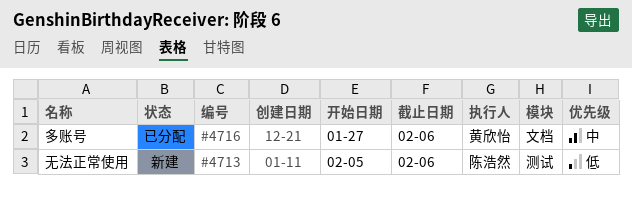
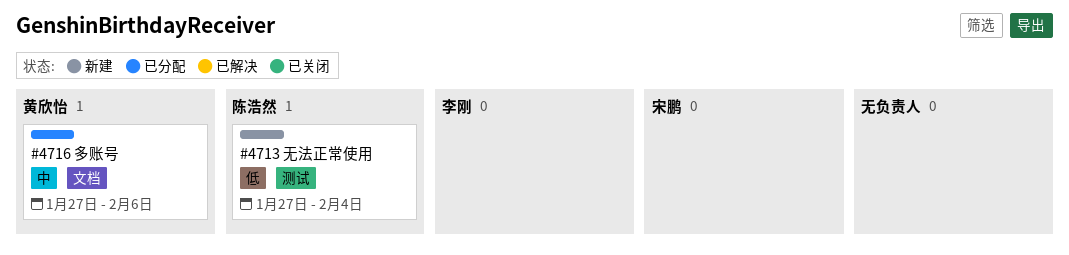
#4713, start: Feb 5 -> Jan 27
#4713, due: Feb 6 -> Feb 4

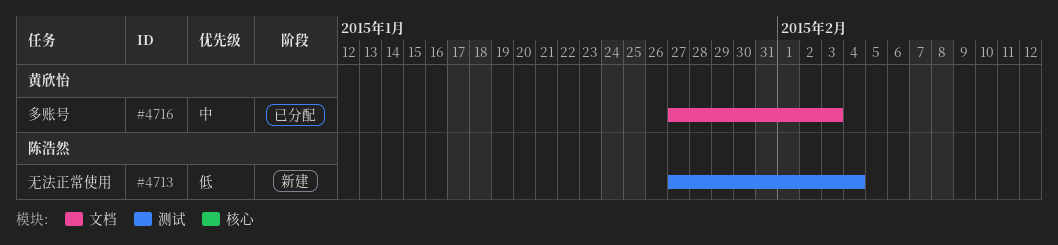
#4716, due: Feb 6 -> Feb 3

